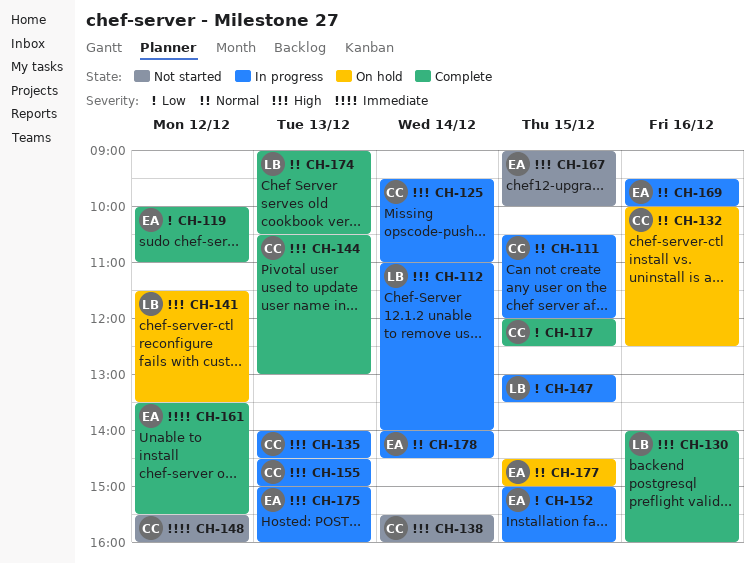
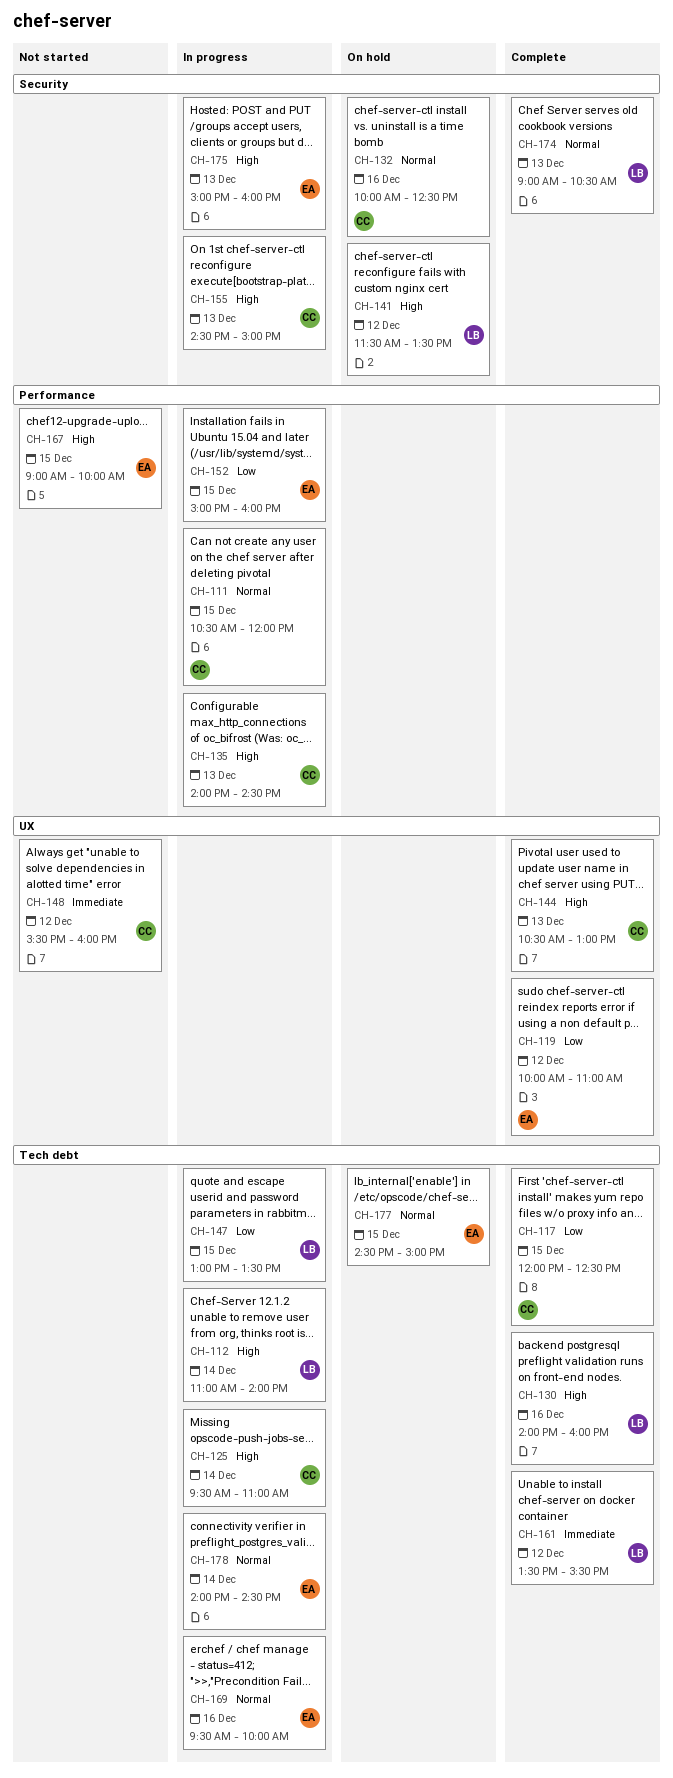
CH-138: present -> none
CH-161, owner: EA -> LB

